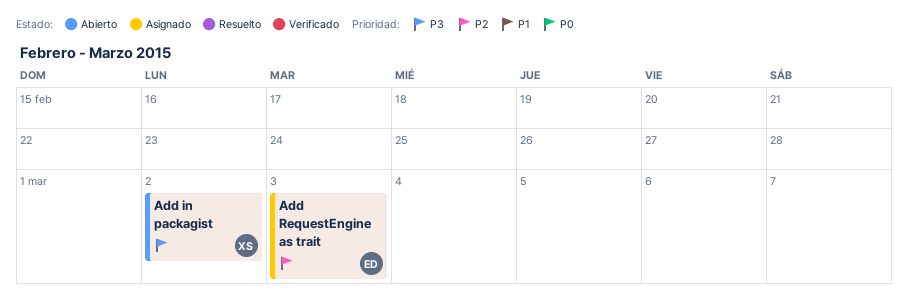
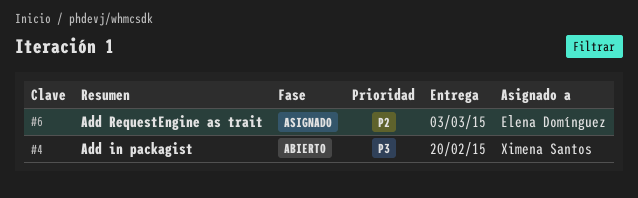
Add in packagist, due: Mar 2 -> Feb 20

